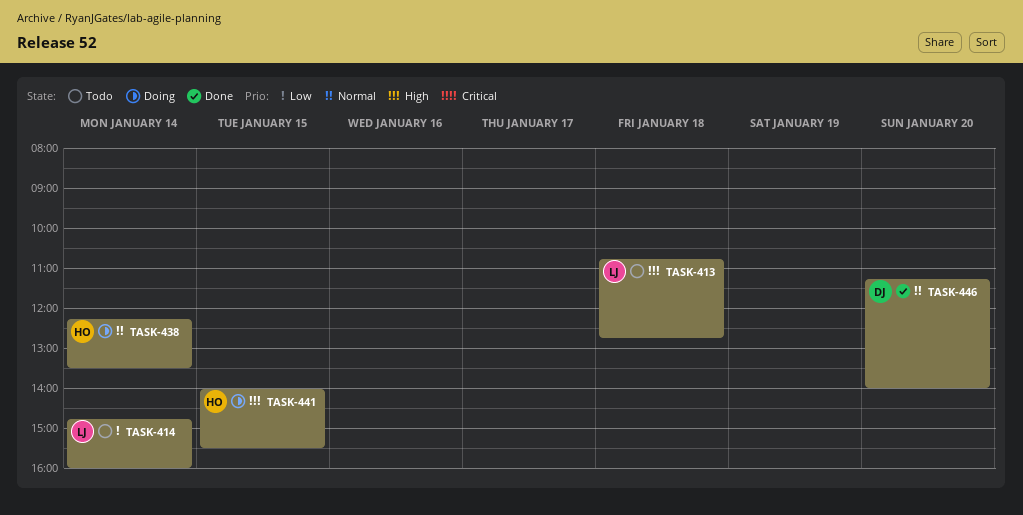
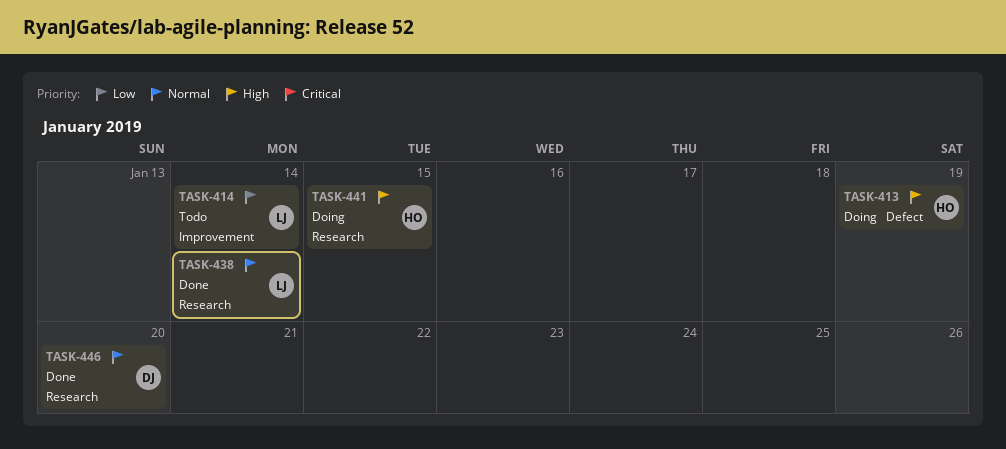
TASK-413, status: Todo -> Doing
TASK-413, owner: LJ -> HO
TASK-413, day: Jan 18 -> Jan 19
TASK-438, status: Doing -> Done
TASK-438, owner: HO -> LJ

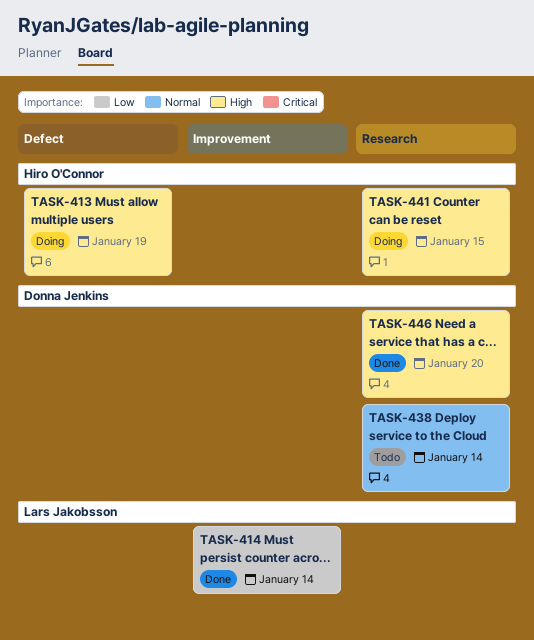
TASK-414, status: Todo -> Done
TASK-438, status: Done -> Todo
TASK-438, owner: Lars Jakobsson -> Donna Jenkins
TASK-446, priority: Normal -> High

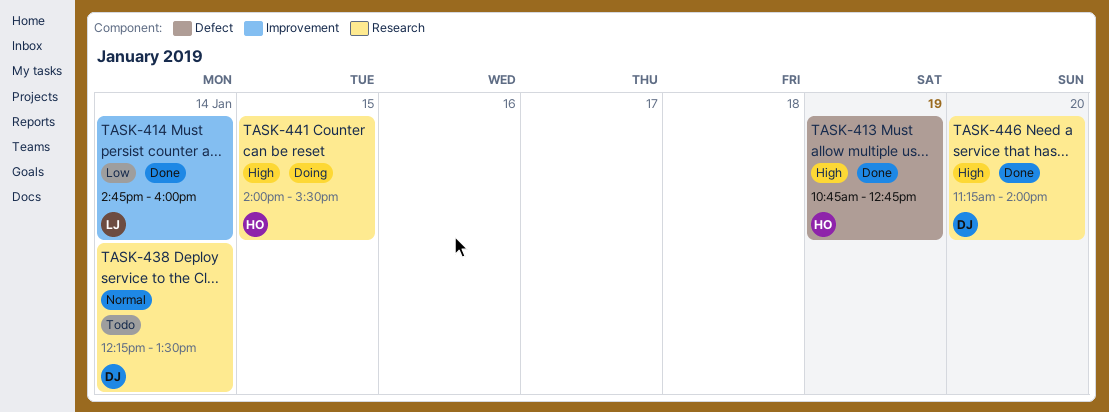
TASK-413, status: Doing -> Done

